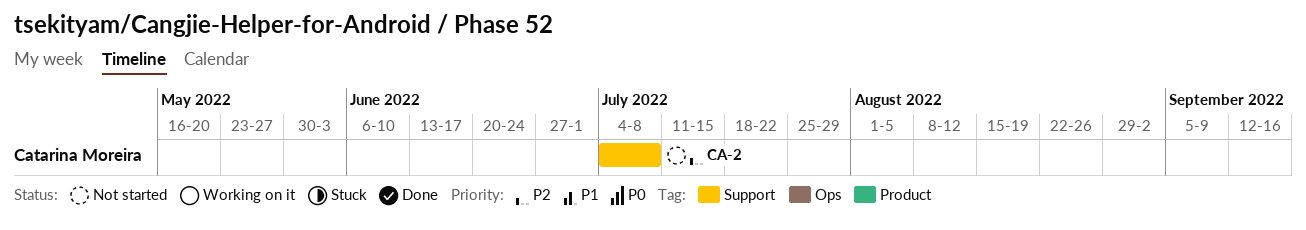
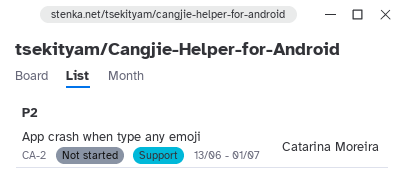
CA-2, start: Jul 4 -> Jun 13
CA-2, due: Jul 8 -> Jul 1

